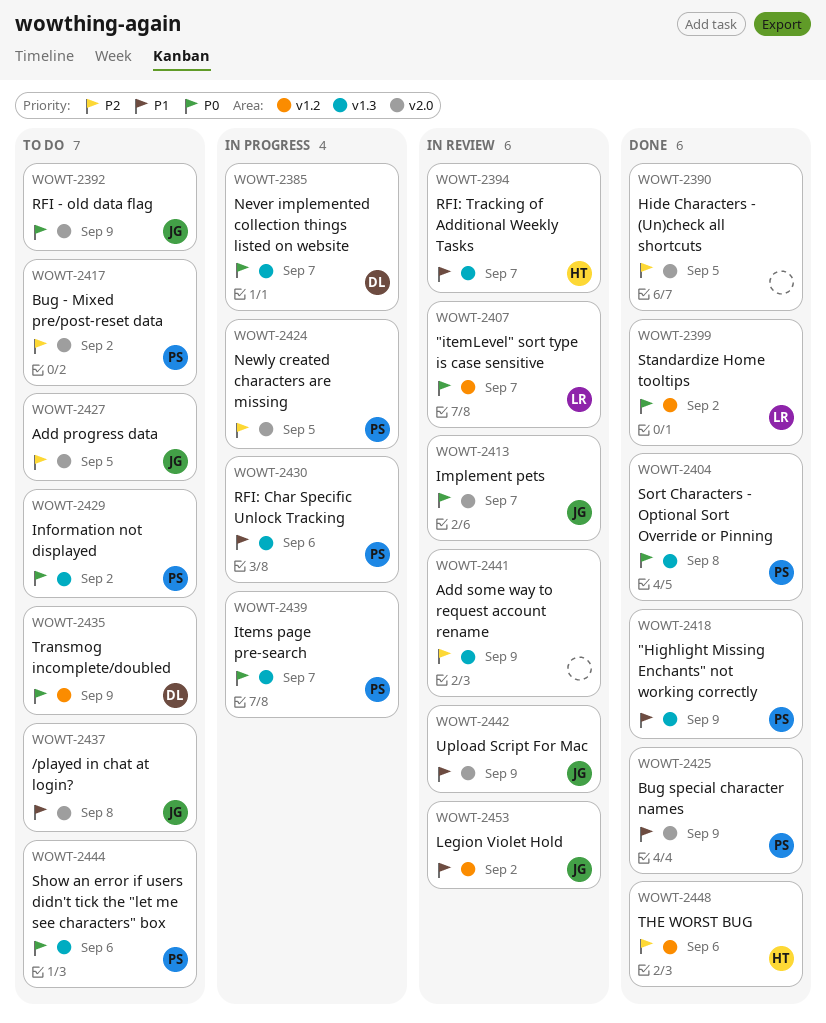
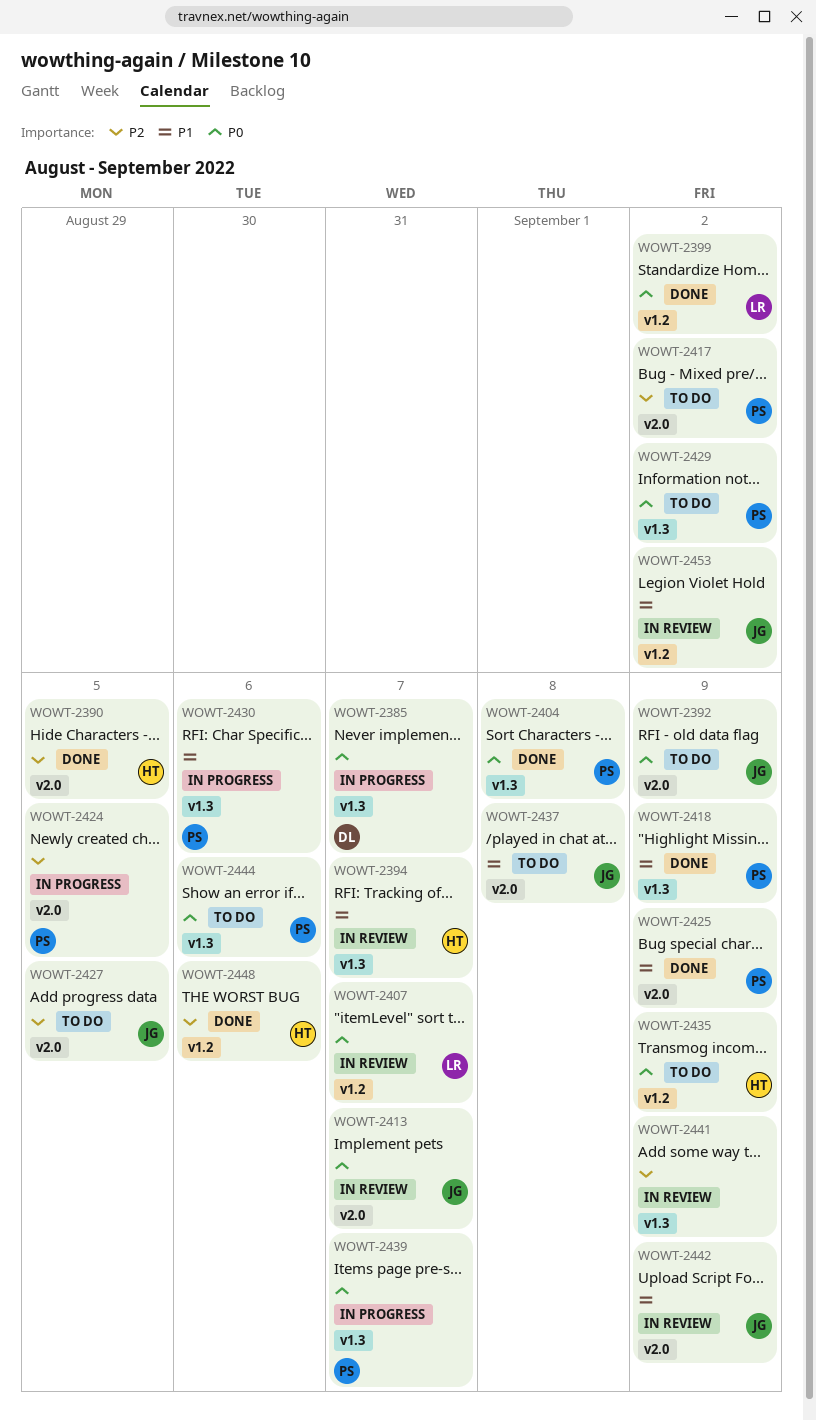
WOWT-2390, owner: none -> HT
WOWT-2435, owner: DL -> HT

